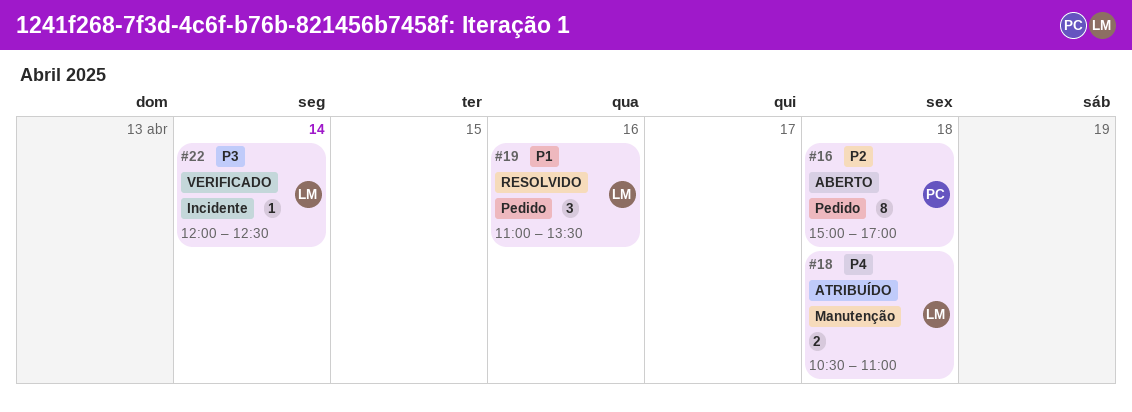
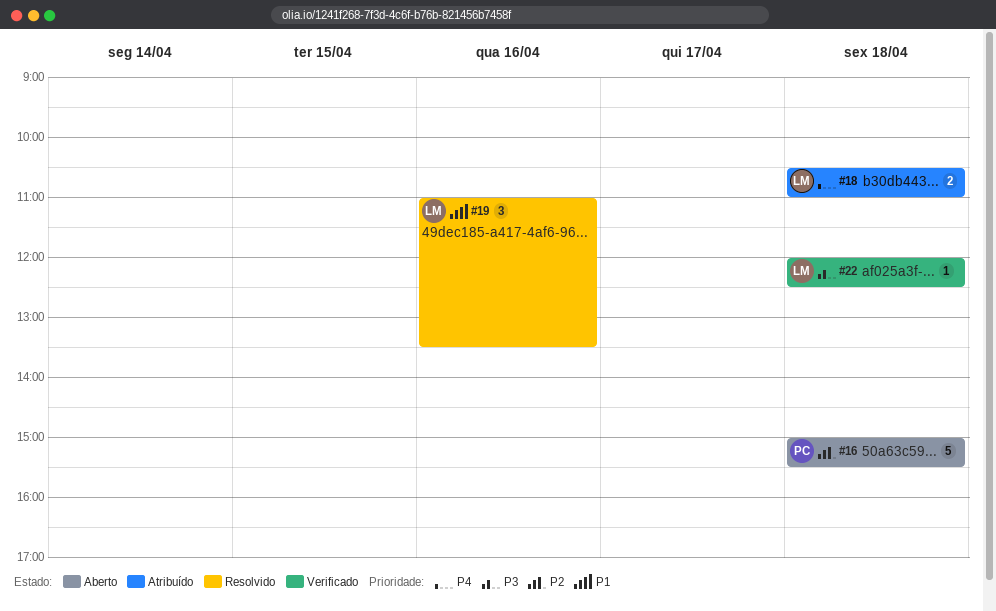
#16, estimate: 8 -> 5
#16, ends: 17:00 -> 15:30
#22, day: Apr 14 -> Apr 18

